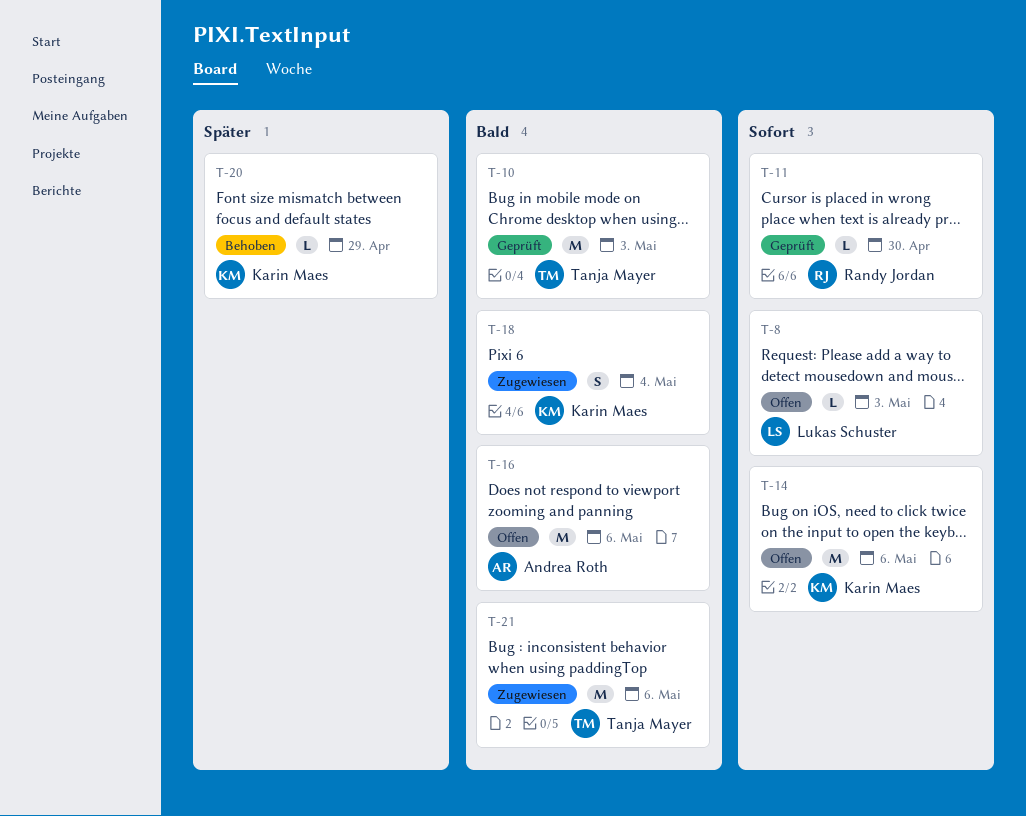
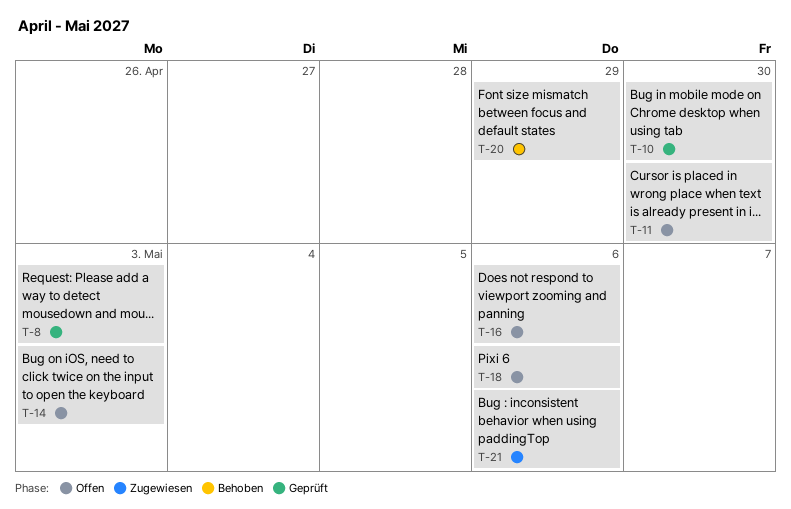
T-8, status: Offen -> Geprüft
T-10, due: May 3 -> Apr 30
T-11, status: Geprüft -> Offen
T-14, due: May 6 -> May 3
T-18, status: Zugewiesen -> Offen
T-18, due: May 4 -> May 6

